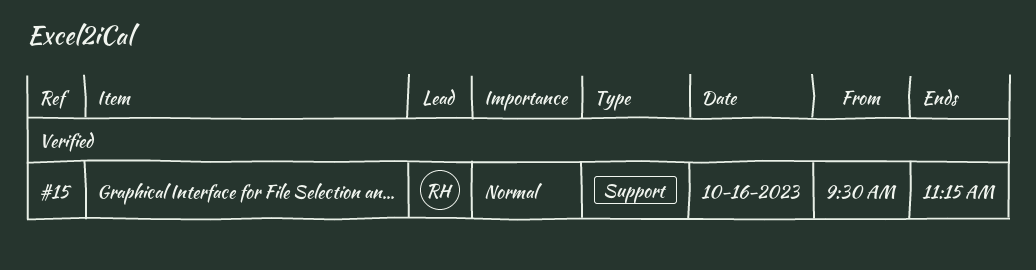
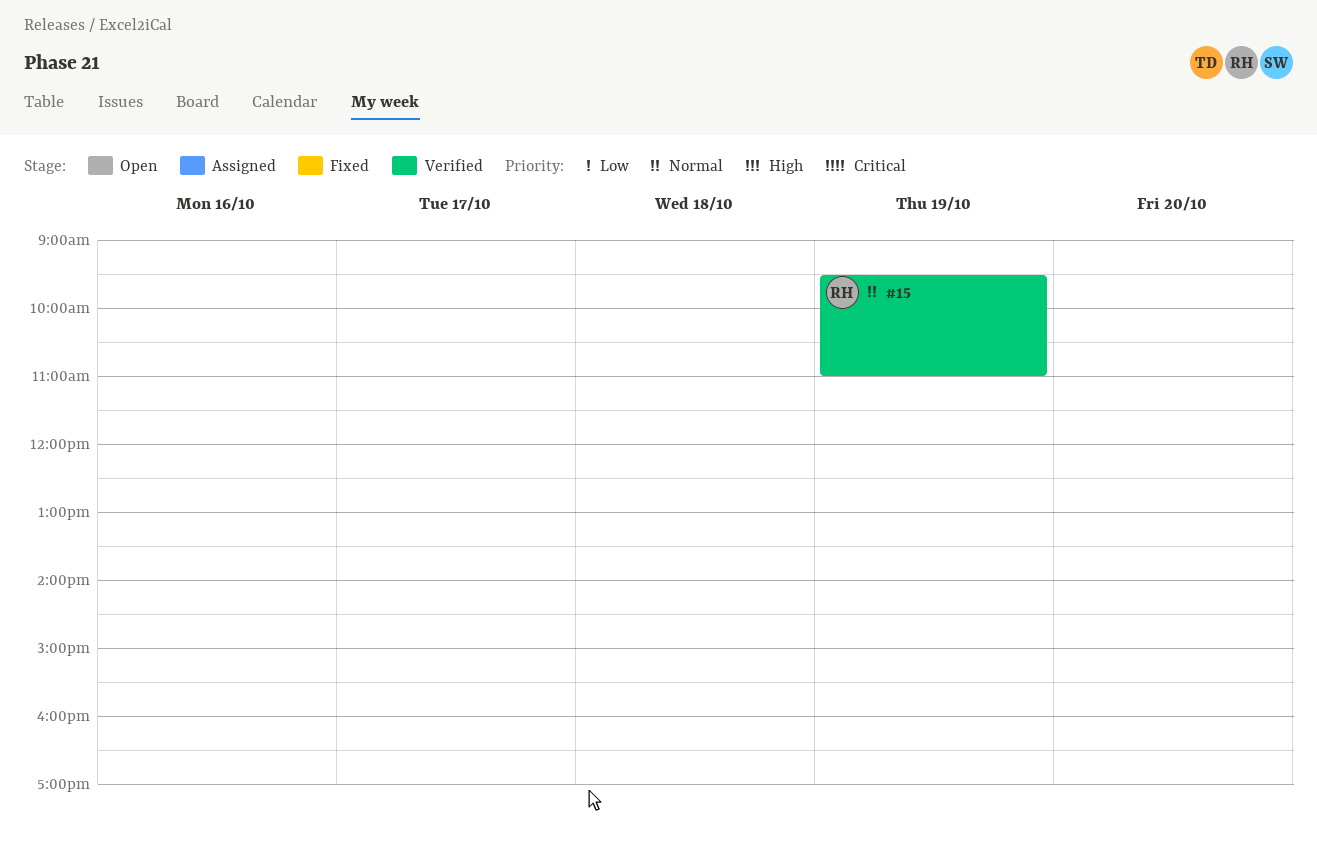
#15, day: Oct 16 -> Oct 19
#15, ends: 11:15 -> 11:00

